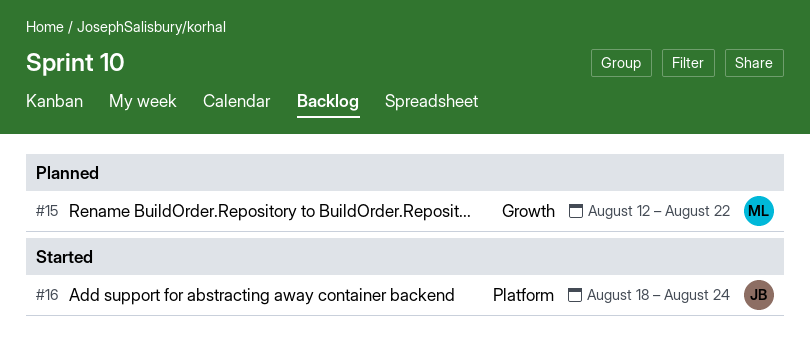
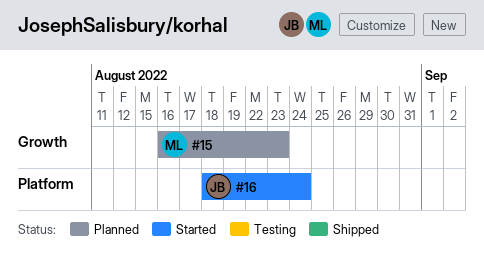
#15, start: Aug 12 -> Aug 16
#15, due: Aug 22 -> Aug 23

